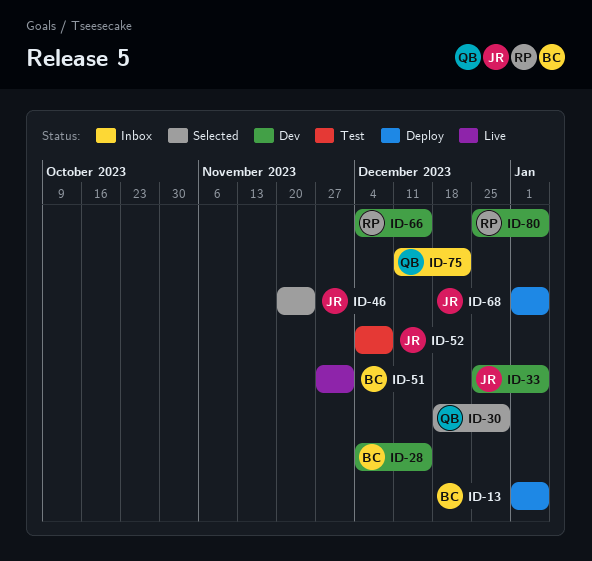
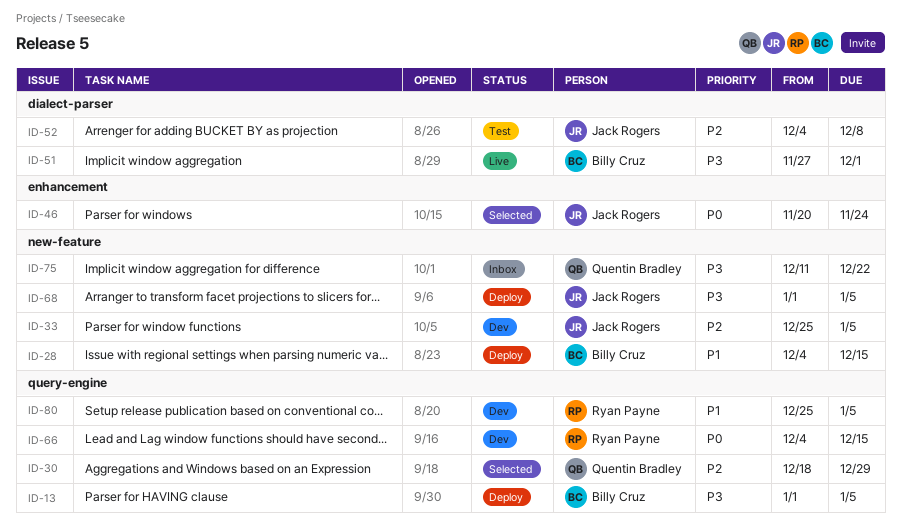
ID-28, status: Dev -> Deploy

